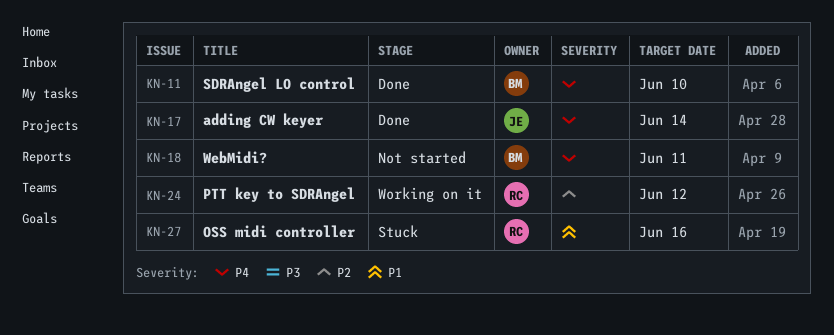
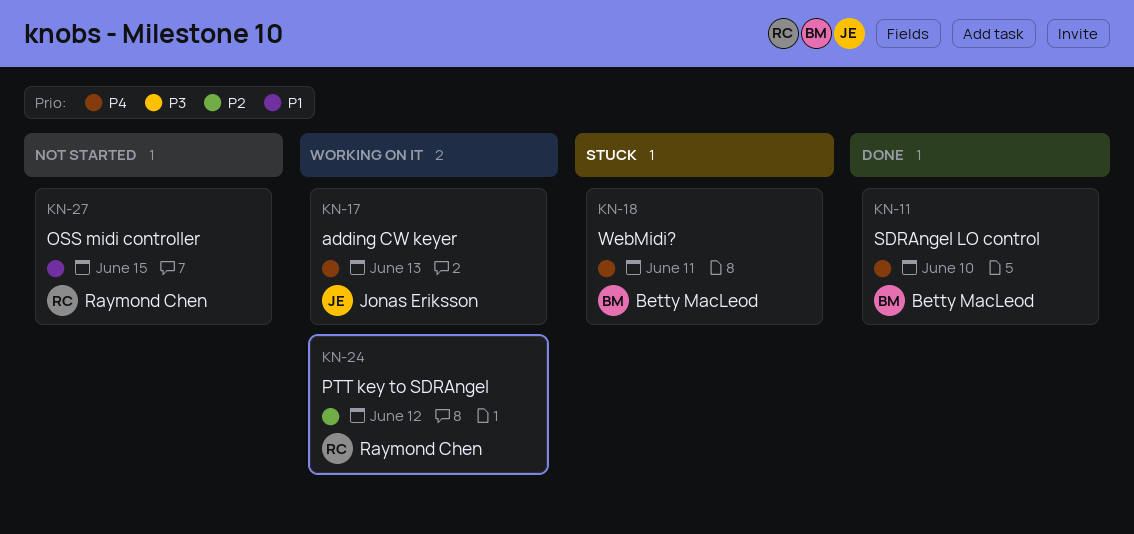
KN-17, status: Done -> Working on it
KN-17, due: Jun 14 -> Jun 13
KN-18, status: Not started -> Stuck
KN-27, status: Stuck -> Not started
KN-27, due: Jun 16 -> Jun 15

